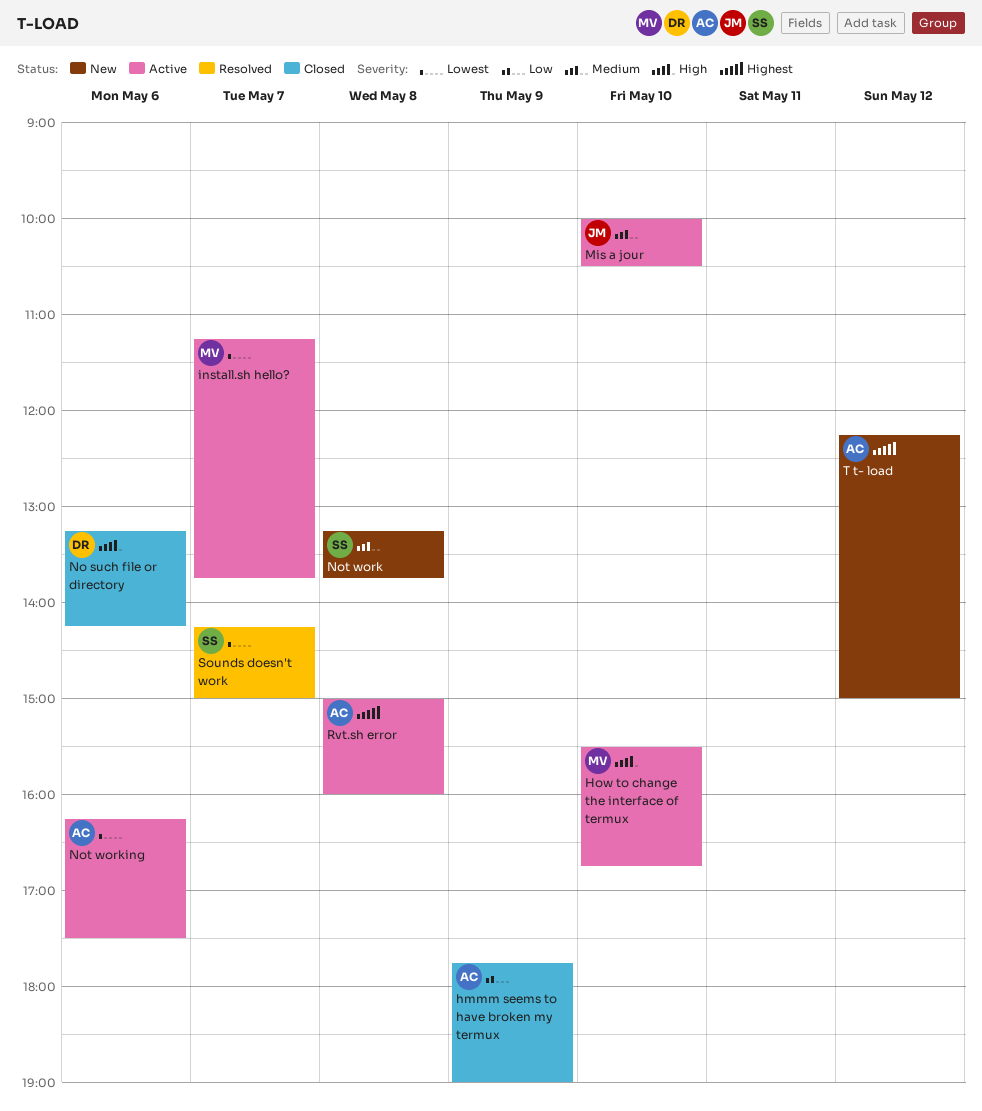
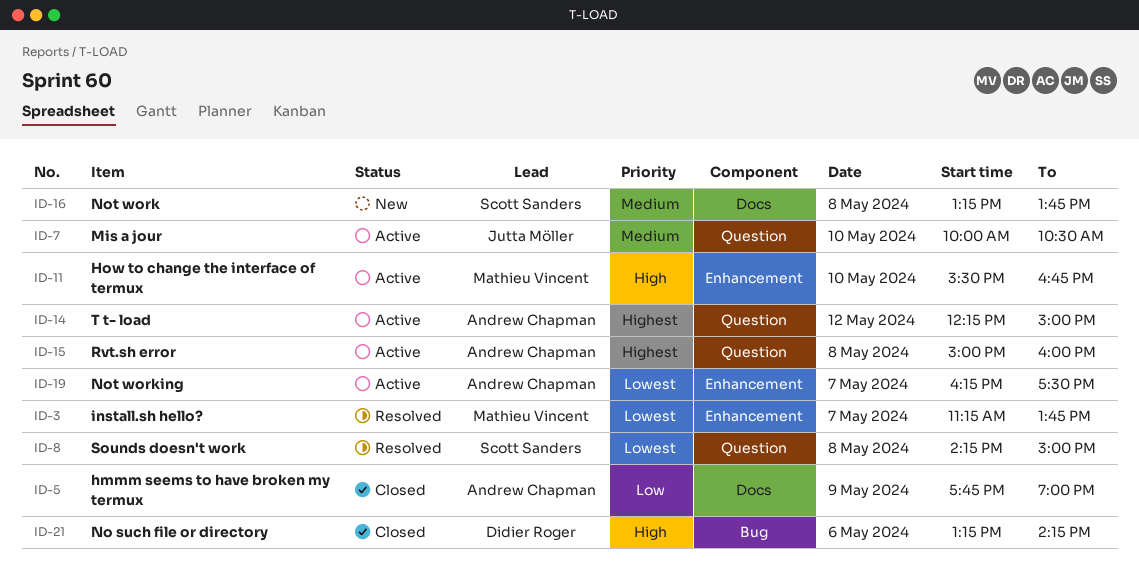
install.sh hello?, status: Active -> Resolved
Not working, day: May 6 -> May 7
Sounds doesn't work, day: May 7 -> May 8
T t- load, status: New -> Active

